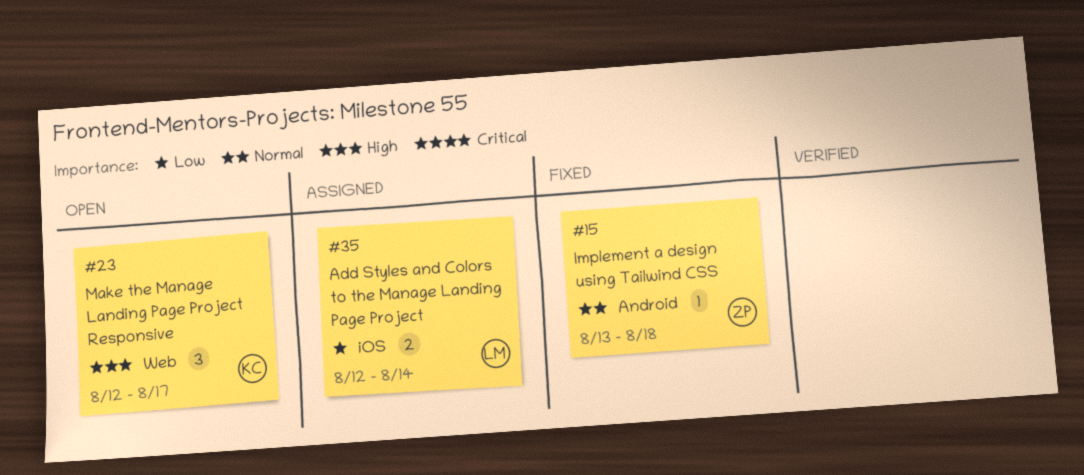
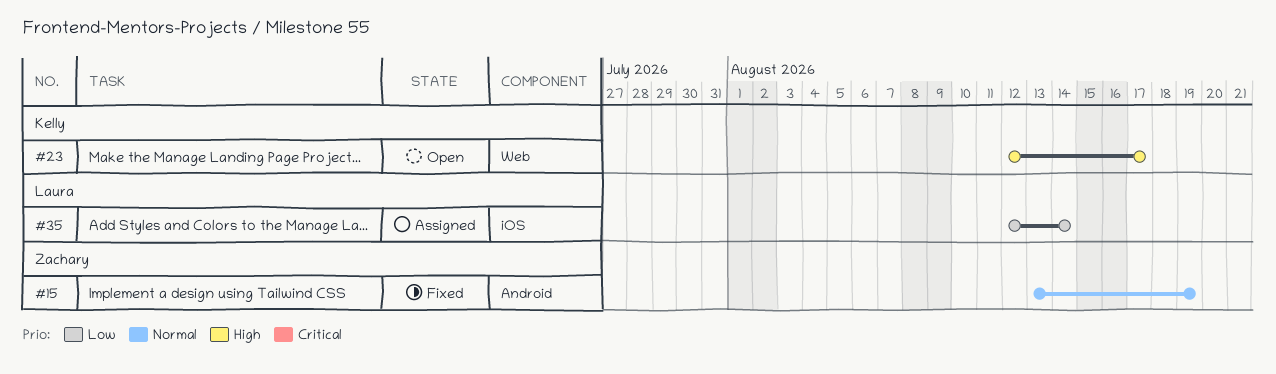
#15, due: Aug 18 -> Aug 19

